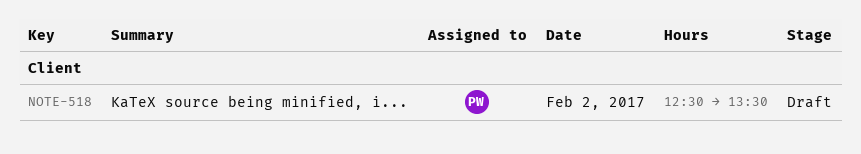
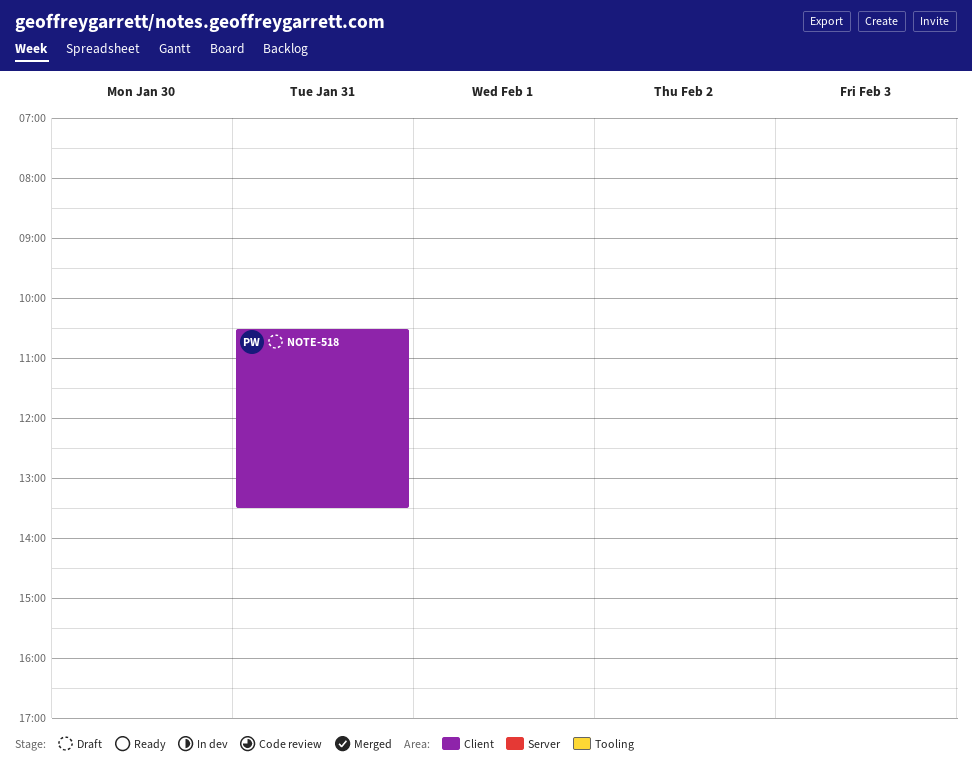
NOTE-518, day: Feb 2 -> Jan 31
NOTE-518, begins: 12:30 -> 10:30

